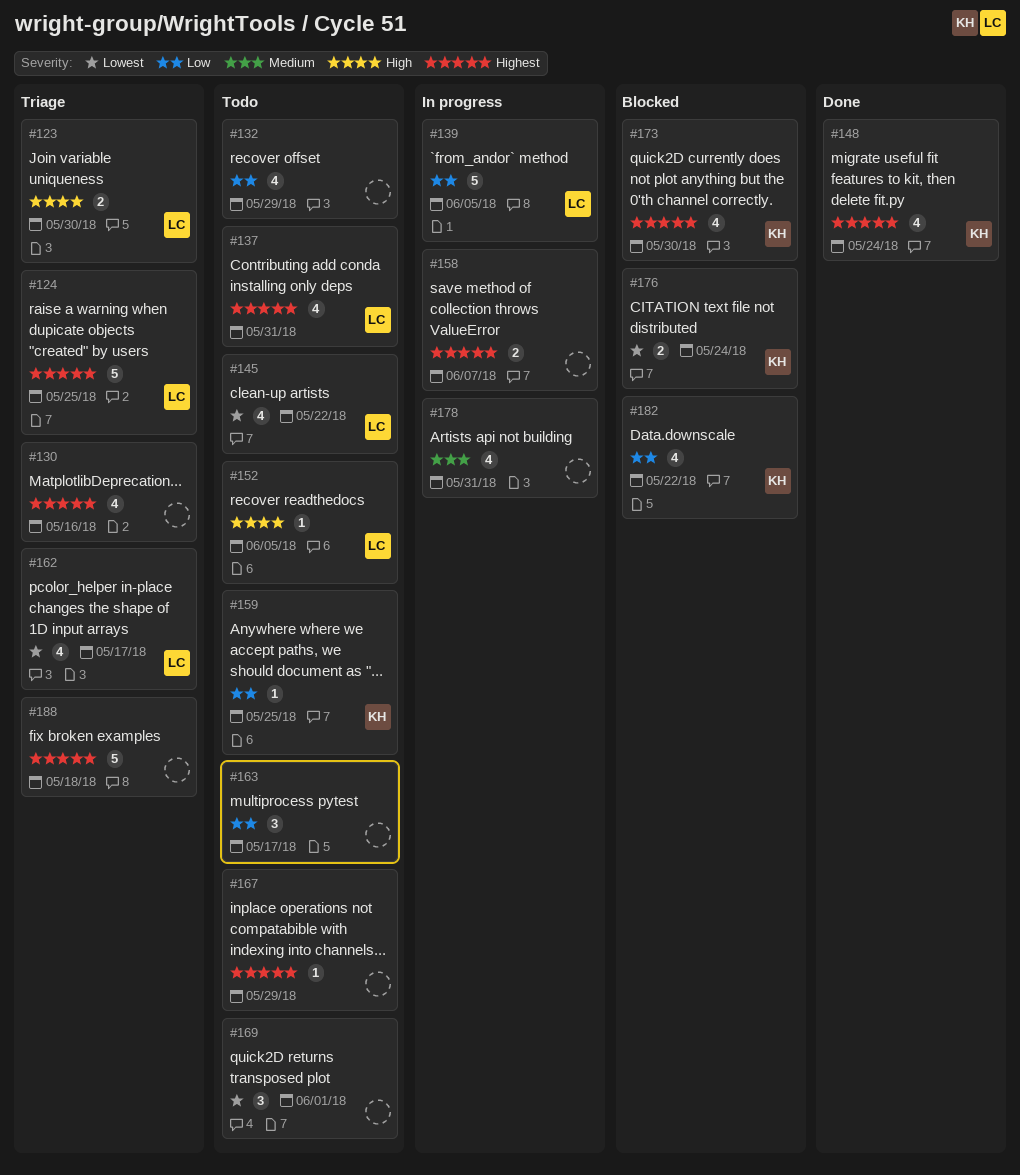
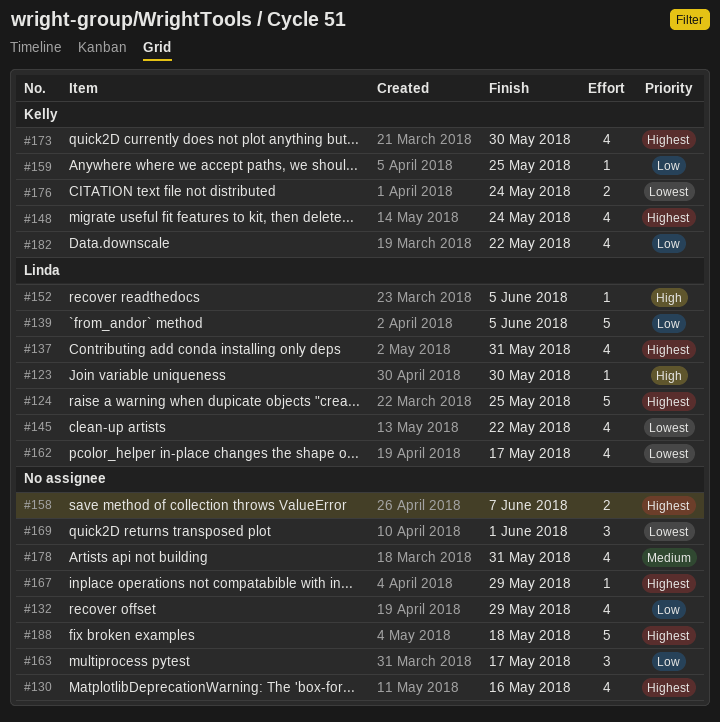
#123, estimate: 2 -> 1

